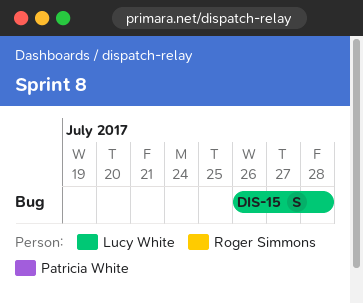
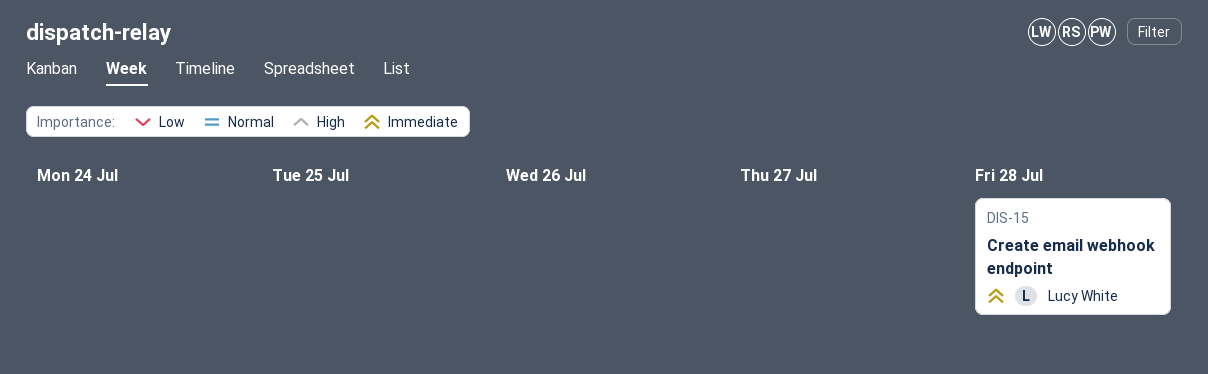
DIS-15, estimate: S -> L

